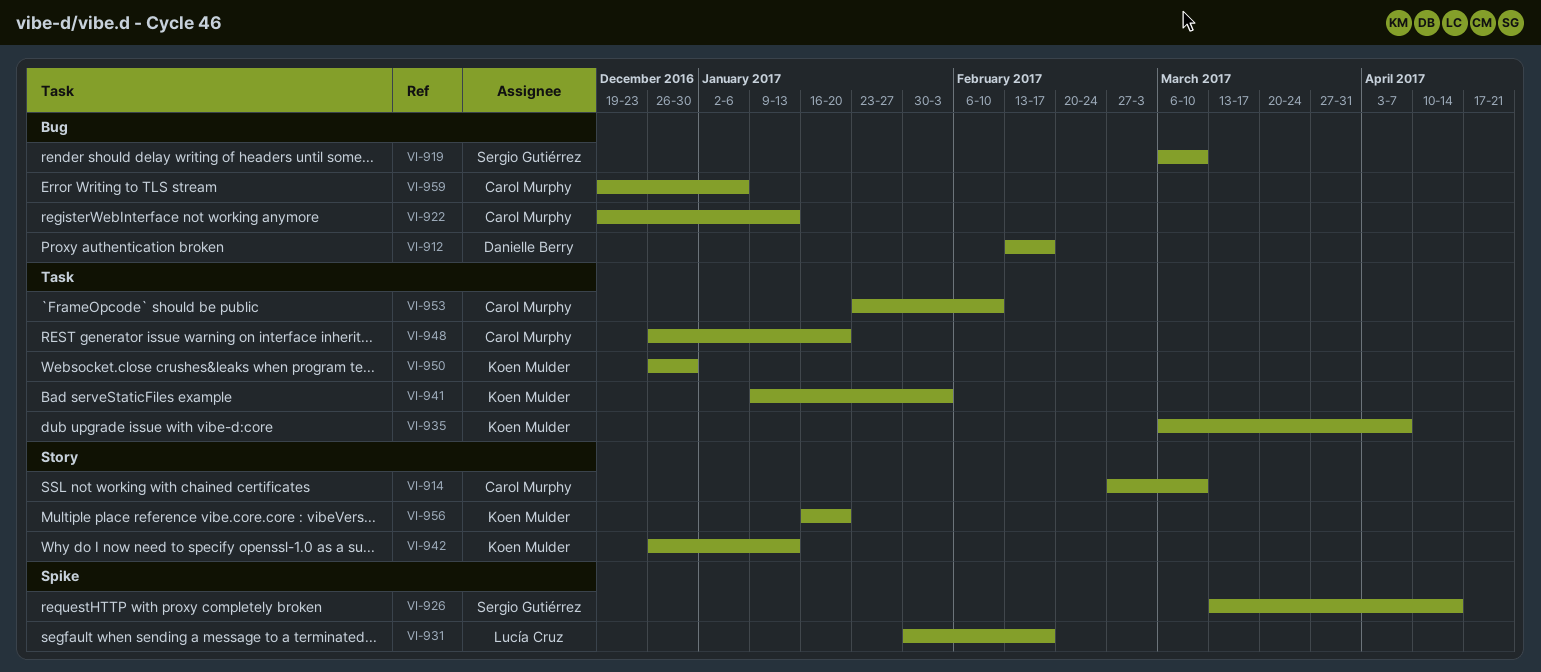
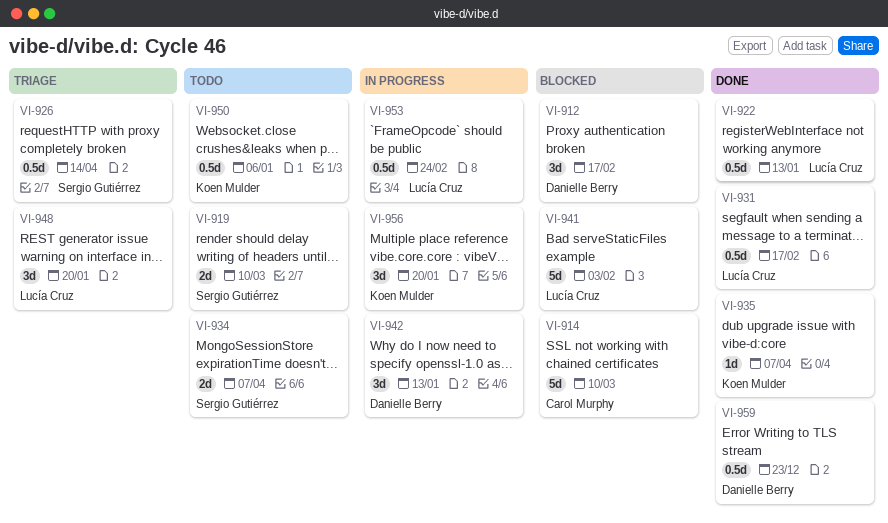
VI-922, owner: Carol Murphy -> Lucía Cruz
VI-934: none -> present
VI-941, owner: Koen Mulder -> Lucía Cruz
VI-942, owner: Koen Mulder -> Danielle Berry
VI-948, owner: Carol Murphy -> Lucía Cruz
VI-950, due: Dec 30 -> Jan 6
VI-953, owner: Carol Murphy -> Lucía Cruz
VI-953, due: Feb 10 -> Feb 24
VI-959, owner: Carol Murphy -> Danielle Berry
VI-959, due: Jan 6 -> Dec 23

